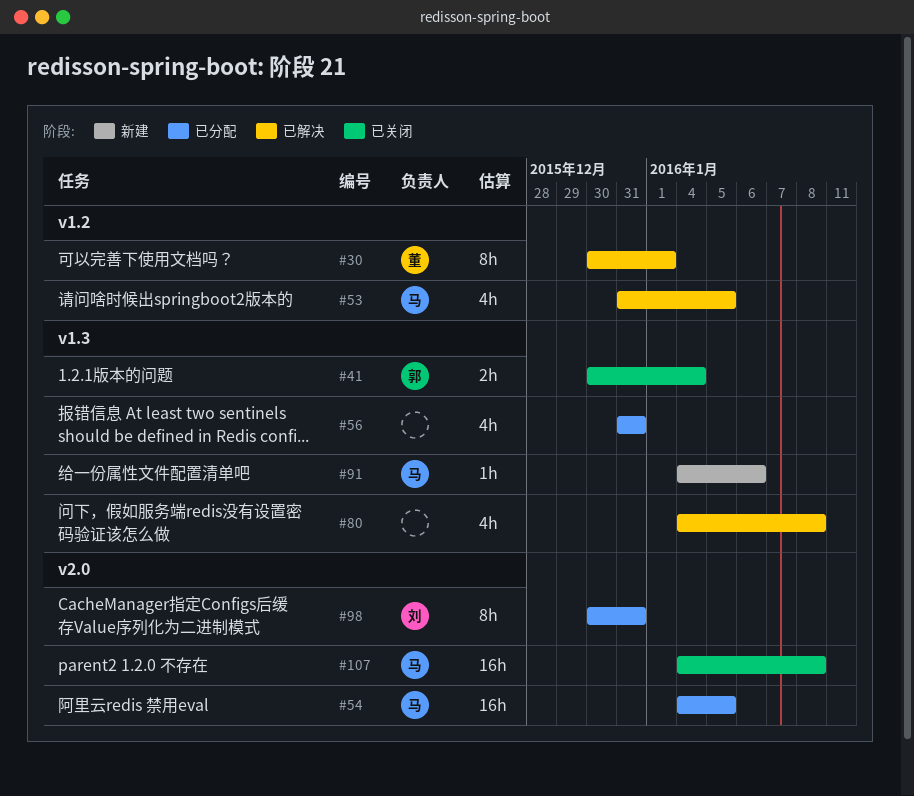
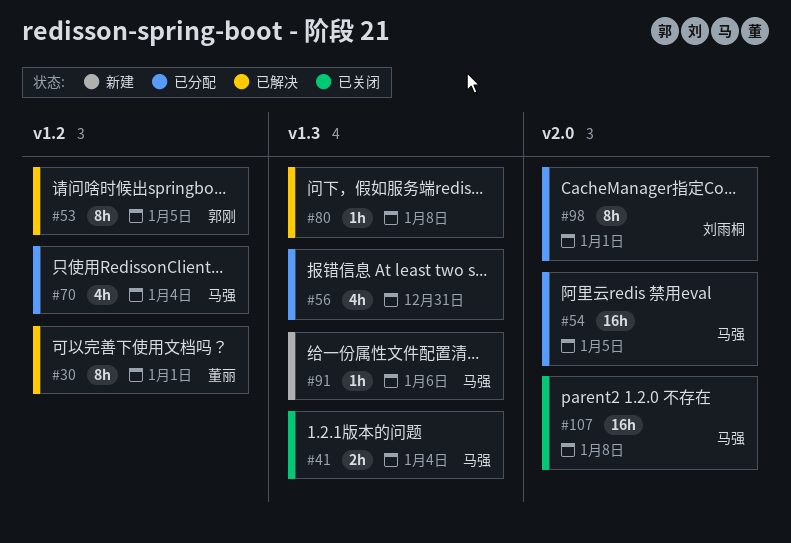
#41, owner: 郭刚 -> 马强
#53, owner: 马强 -> 郭刚
#53, estimate: 4h -> 8h
#70: none -> present
#80, estimate: 4h -> 1h
#98, due: Dec 31 -> Jan 1

